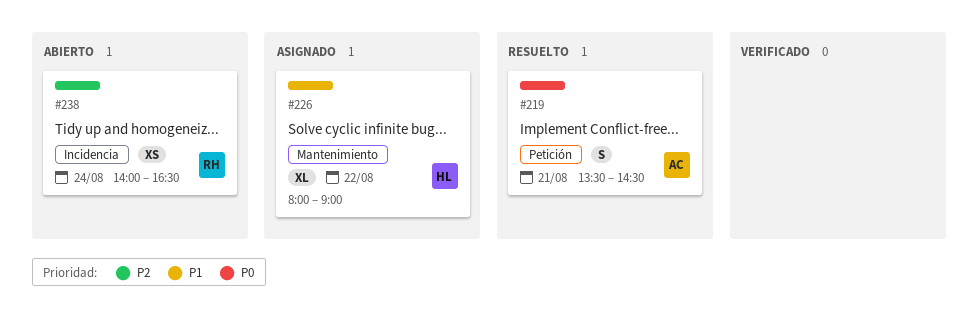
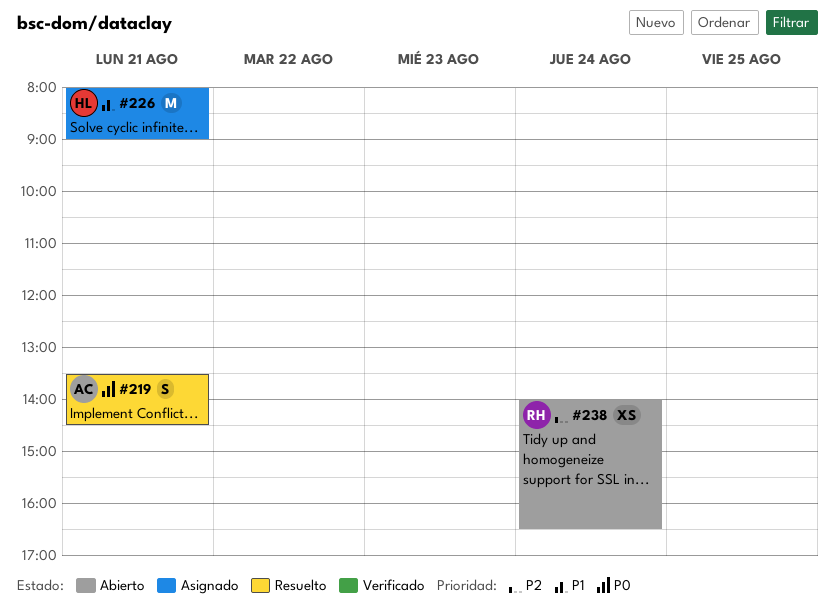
#226, estimate: XL -> M
#226, day: Aug 22 -> Aug 21

